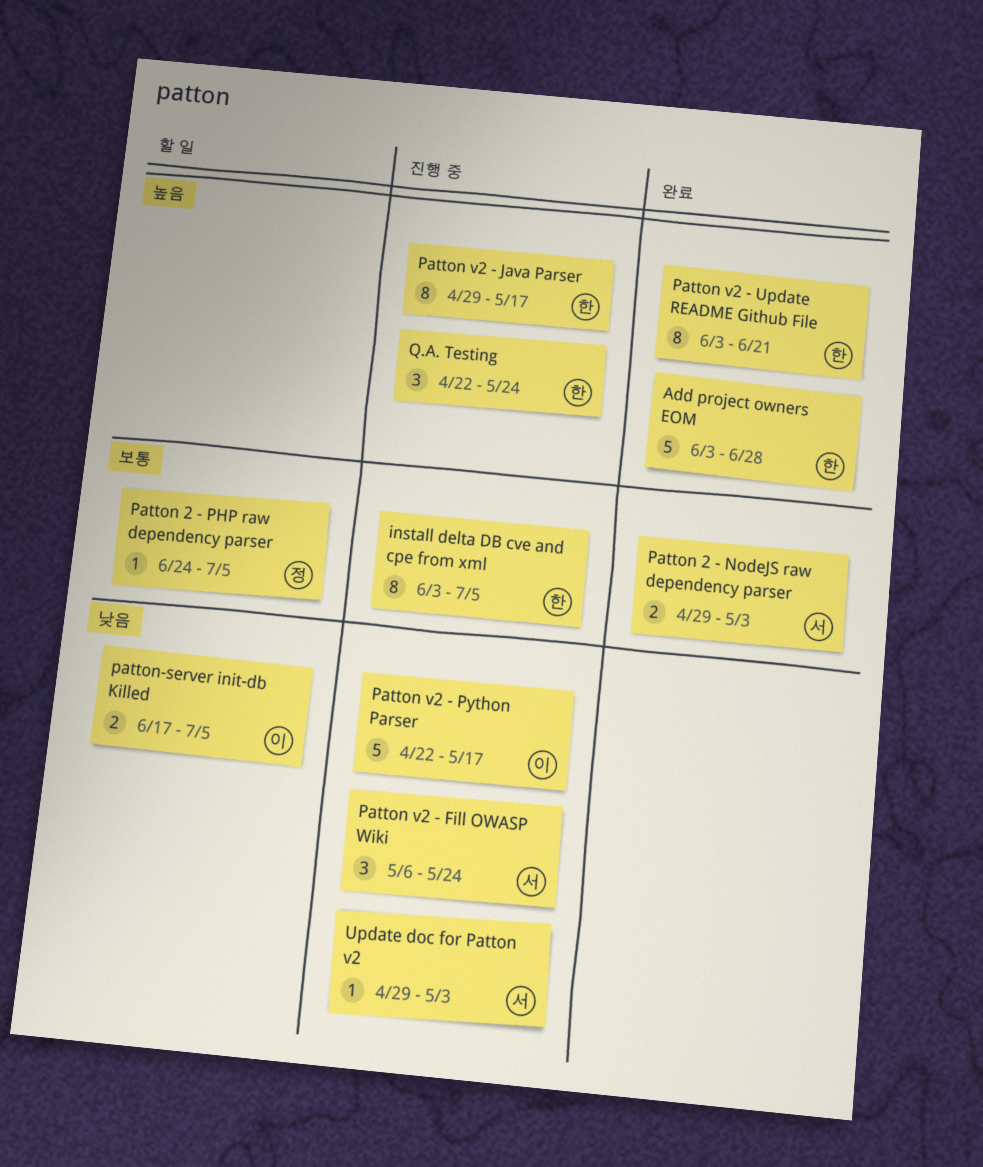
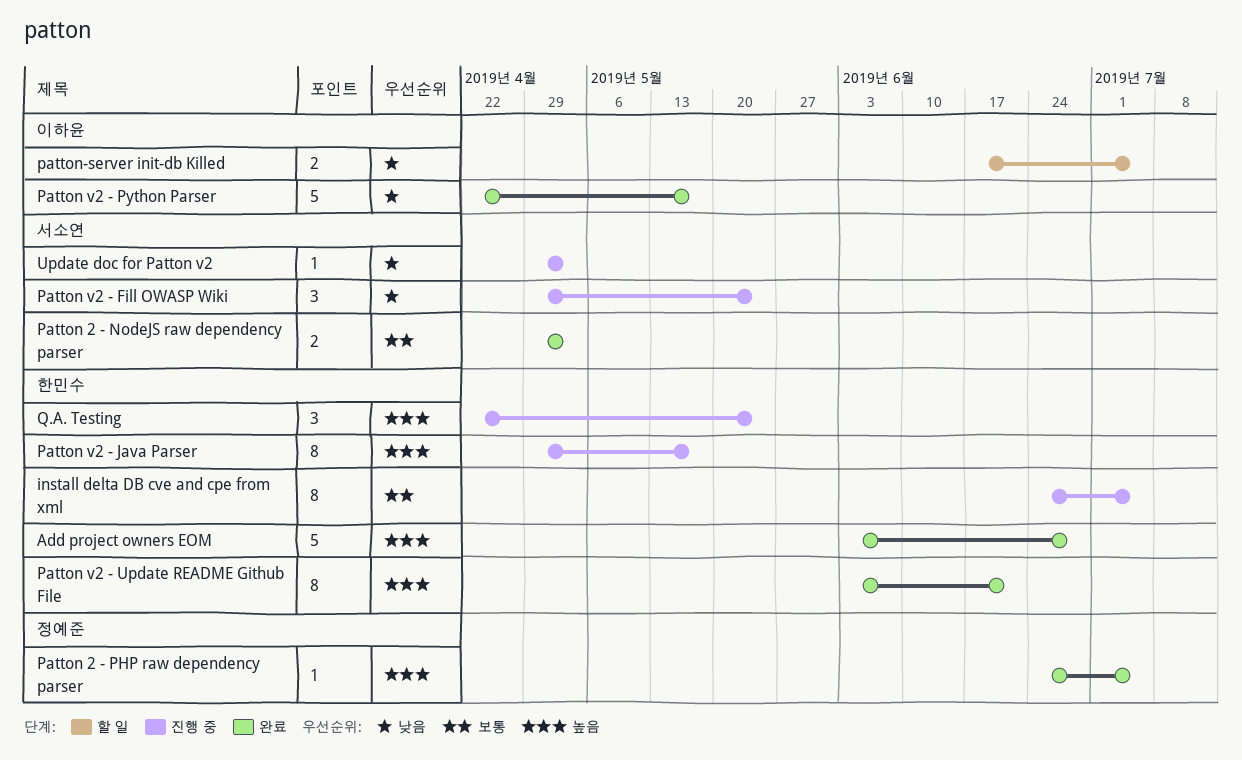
install delta DB cve and cpe from xml, start: Jun 3 -> Jun 24
Patton 2 - PHP raw dependency parser, status: 할 일 -> 완료
Patton 2 - PHP raw dependency parser, priority: 보통 -> 높음
Patton v2 - Fill OWASP Wiki, start: May 6 -> Apr 29
Patton v2 - Python Parser, status: 진행 중 -> 완료

